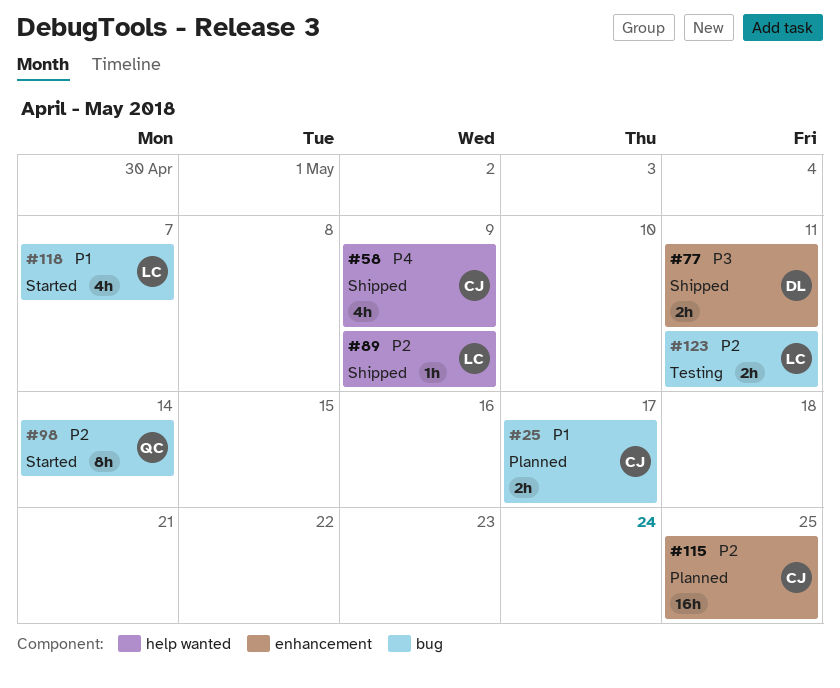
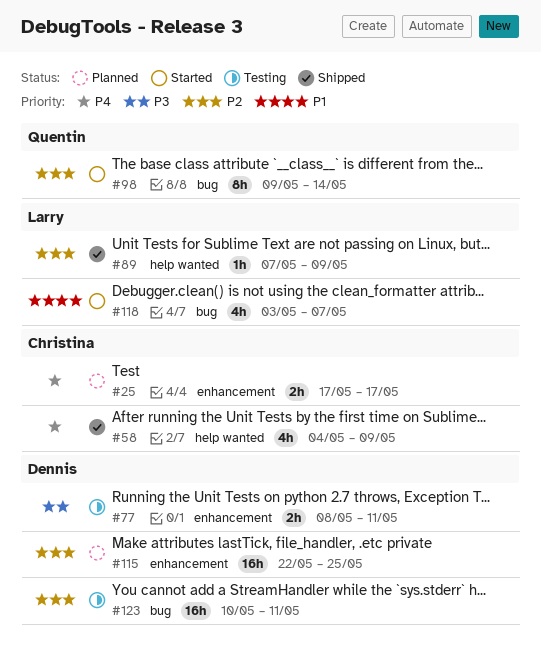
#25, priority: P1 -> P4
#25, label: bug -> enhancement
#77, status: Shipped -> Testing
#115, owner: Christina -> Dennis
#123, owner: Larry -> Dennis
#123, estimate: 2h -> 16h

